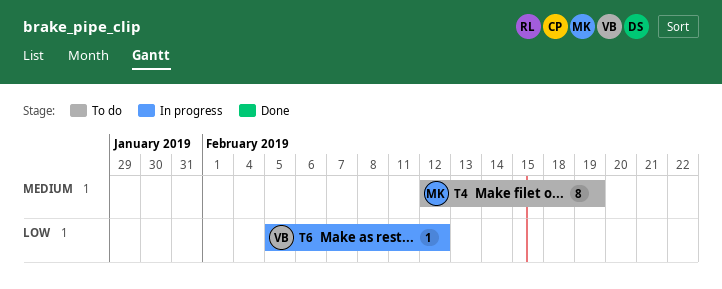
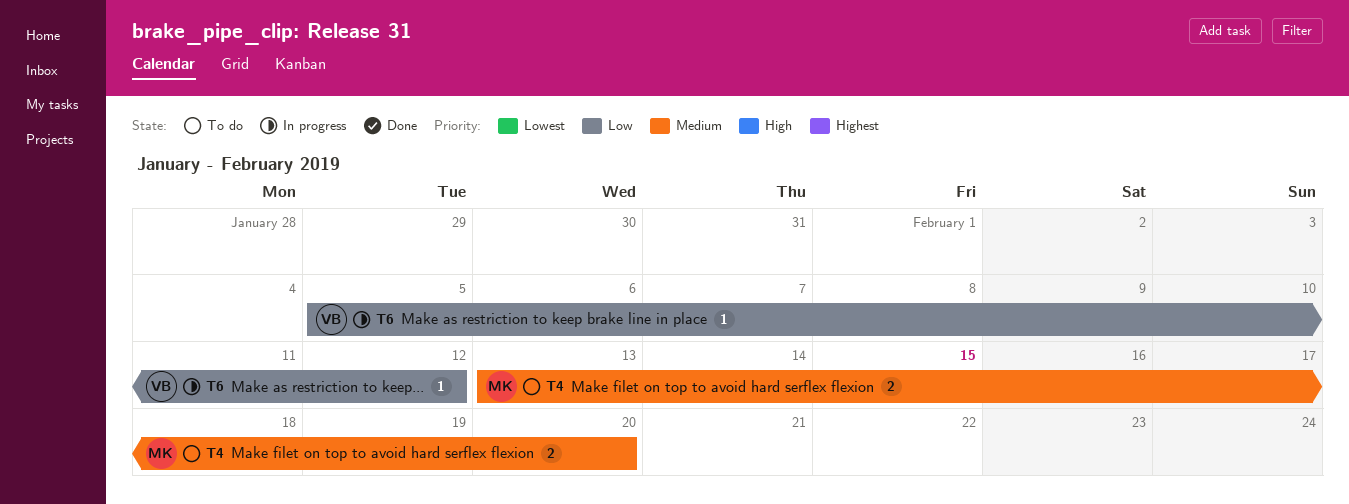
T4, estimate: 8 -> 2
T4, start: Feb 12 -> Feb 13
T4, due: Feb 19 -> Feb 20

